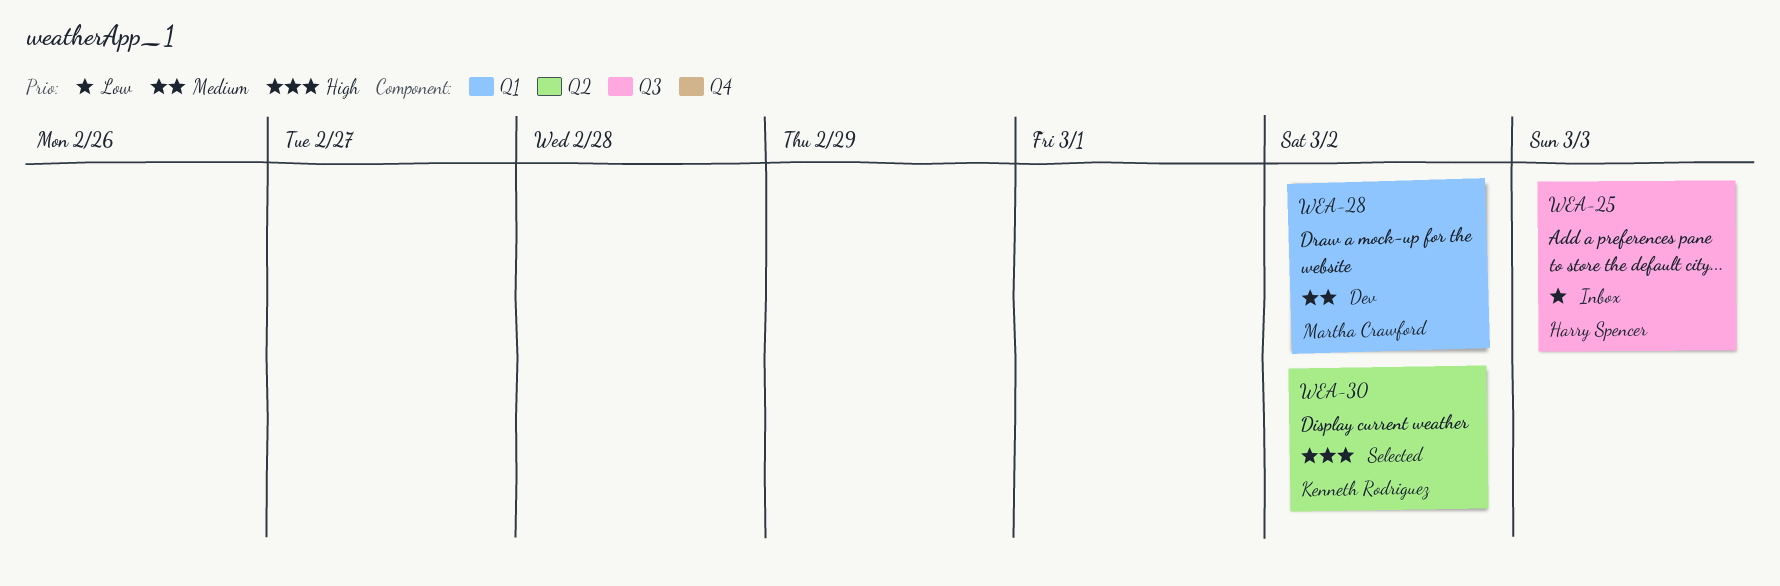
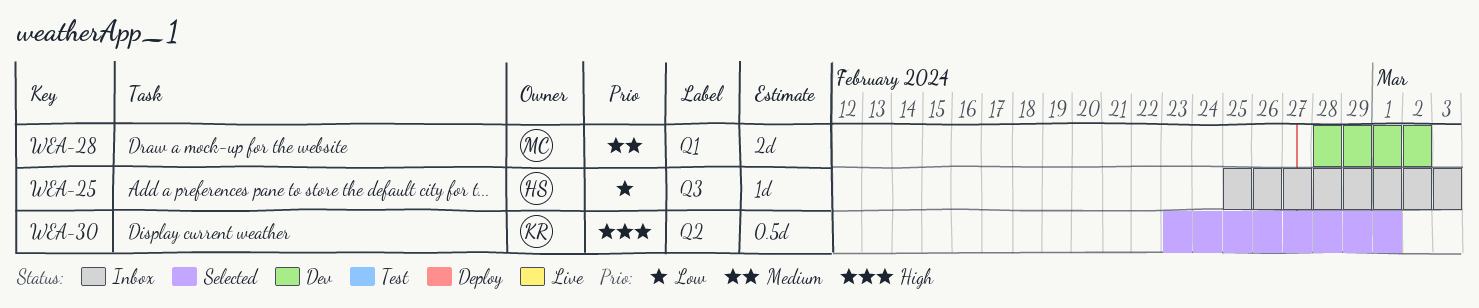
WEA-30, due: Mar 2 -> Mar 1

